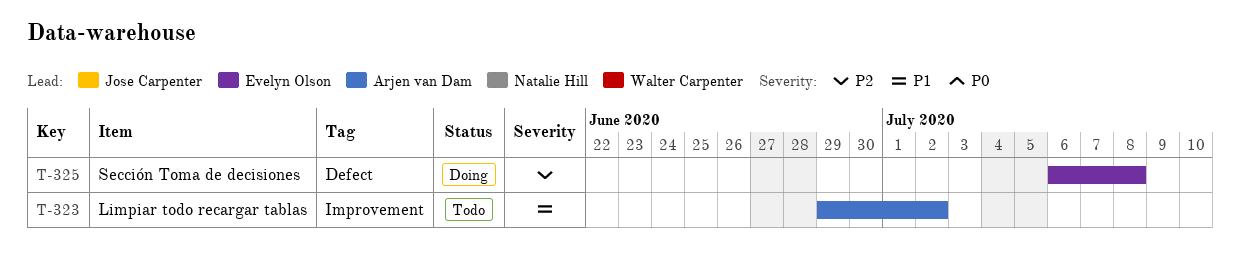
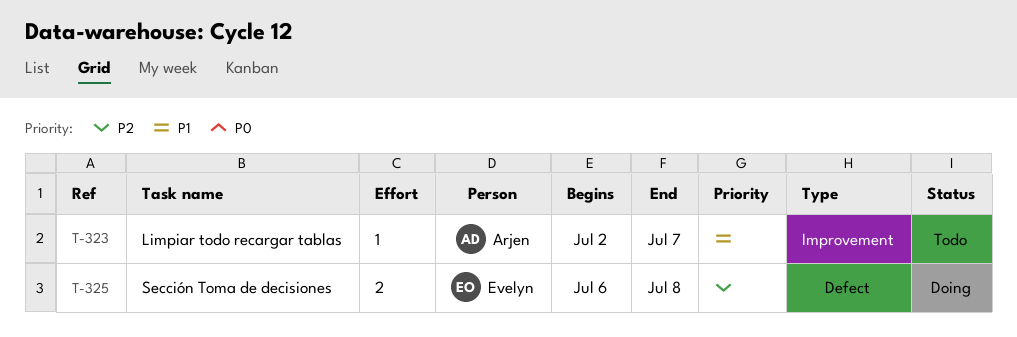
T-323, start: Jun 29 -> Jul 2
T-323, due: Jul 2 -> Jul 7

